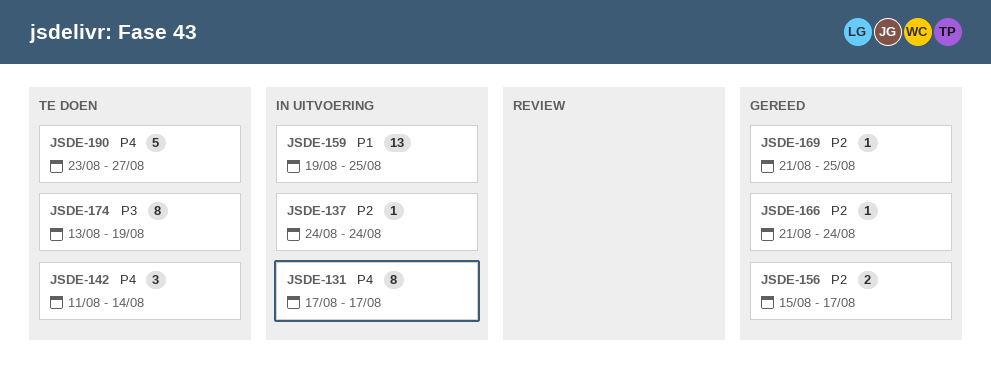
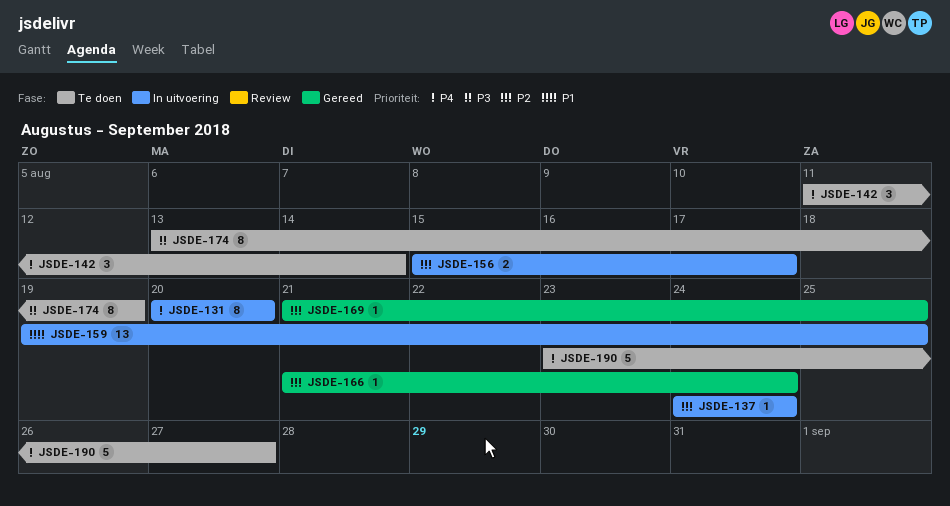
JSDE-131, start: Aug 17 -> Aug 20
JSDE-131, due: Aug 17 -> Aug 20
JSDE-156, status: Gereed -> In uitvoering

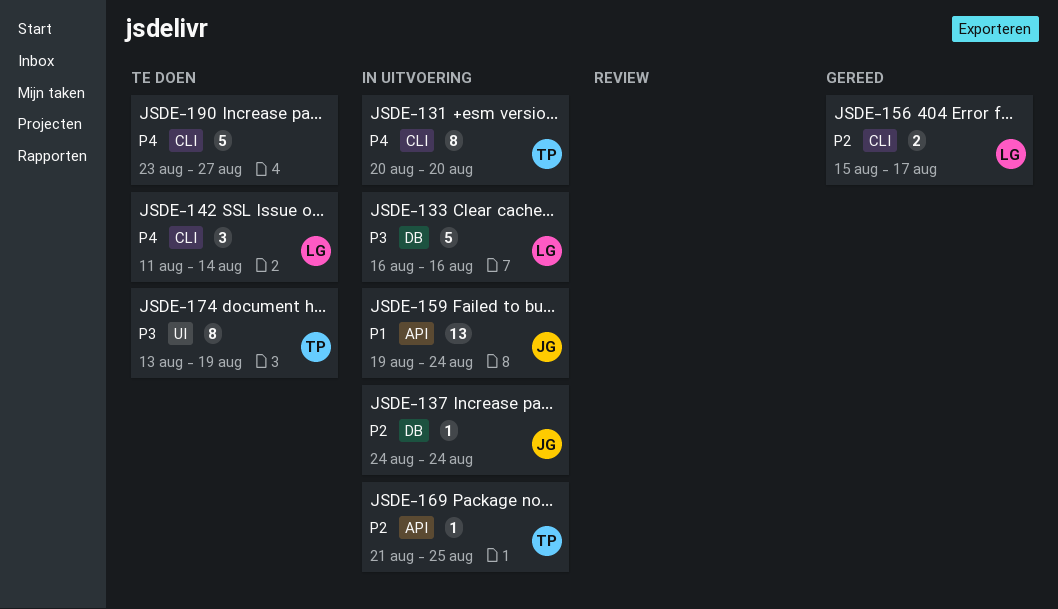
JSDE-133: none -> present
JSDE-156, status: In uitvoering -> Gereed
JSDE-159, due: Aug 25 -> Aug 24
JSDE-166: present -> none
JSDE-169, status: Gereed -> In uitvoering

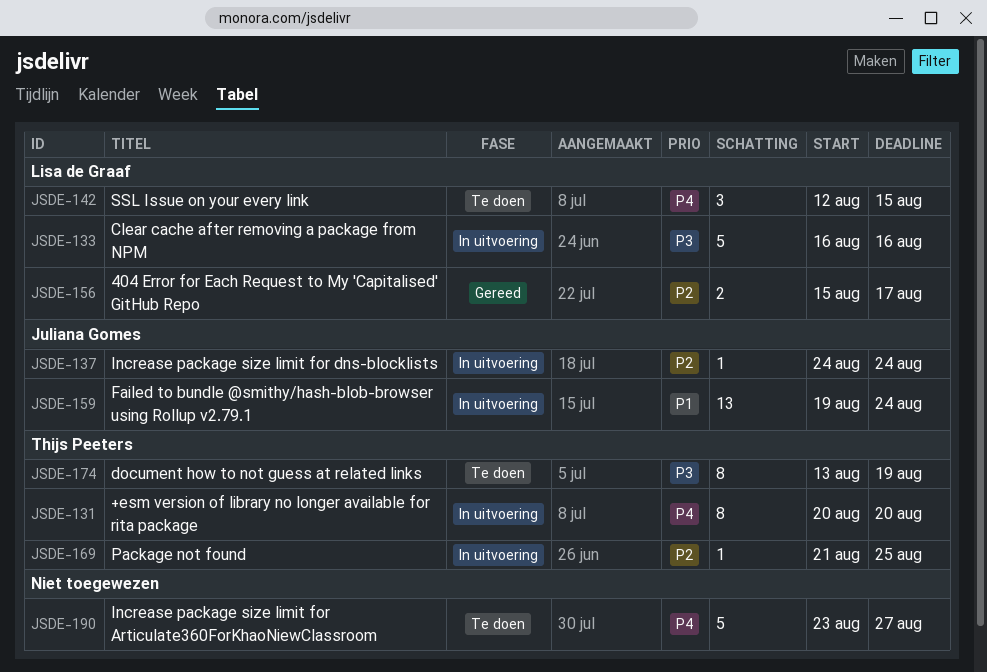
JSDE-142, start: Aug 11 -> Aug 12
JSDE-142, due: Aug 14 -> Aug 15

